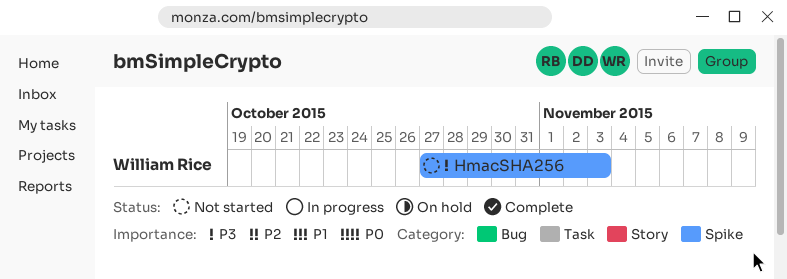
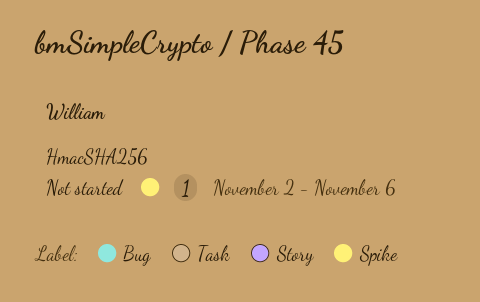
HmacSHA256, start: Oct 27 -> Nov 2
HmacSHA256, due: Nov 3 -> Nov 6

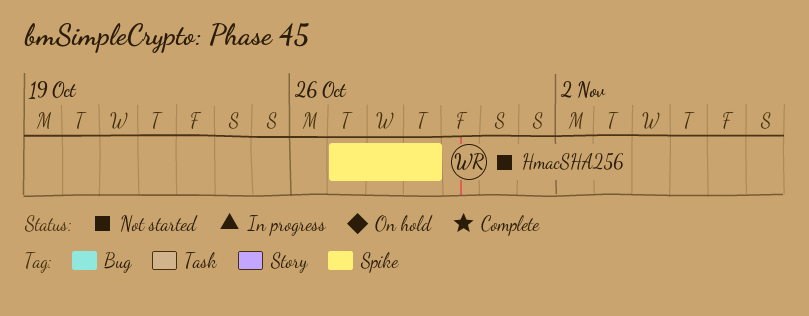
HmacSHA256, start: Nov 2 -> Oct 27
HmacSHA256, due: Nov 6 -> Oct 29

